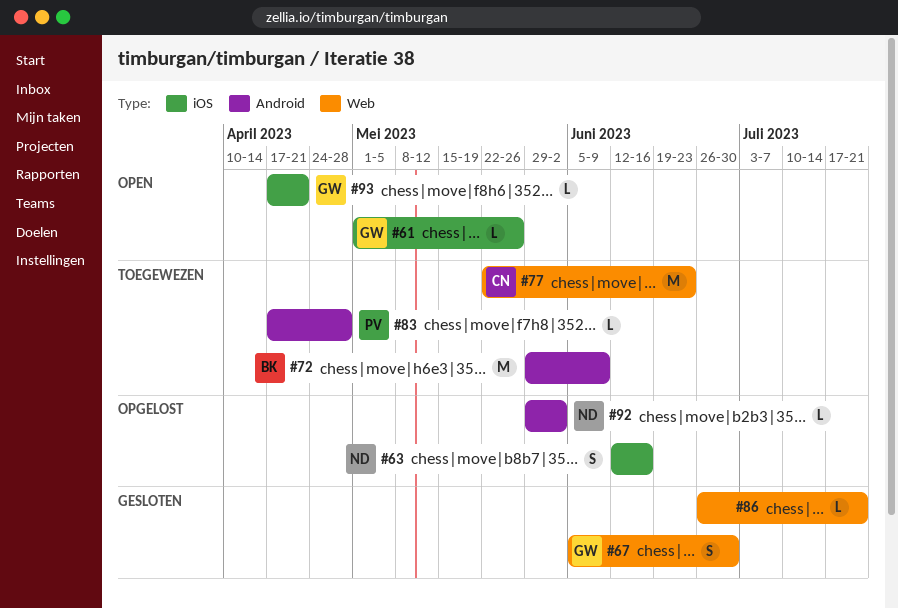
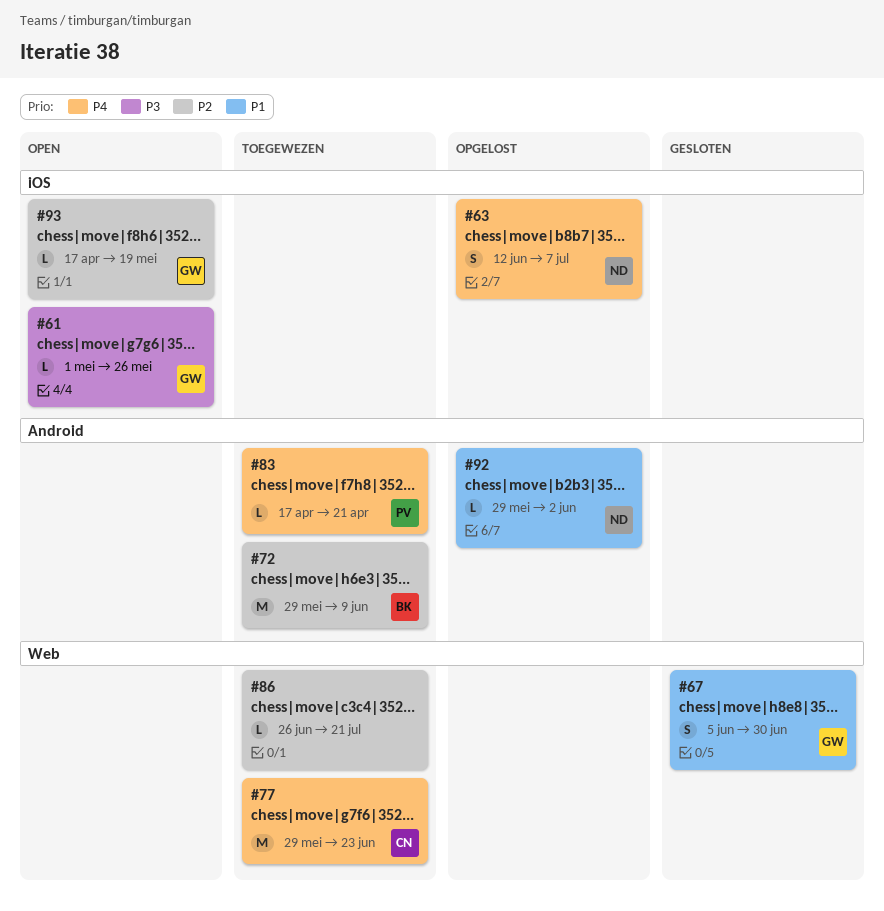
#63, due: Jun 16 -> Jul 7
#77, start: May 22 -> May 29
#83, due: Apr 28 -> Apr 21
#86, status: Gesloten -> Toegewezen
#93, due: Apr 21 -> May 19

